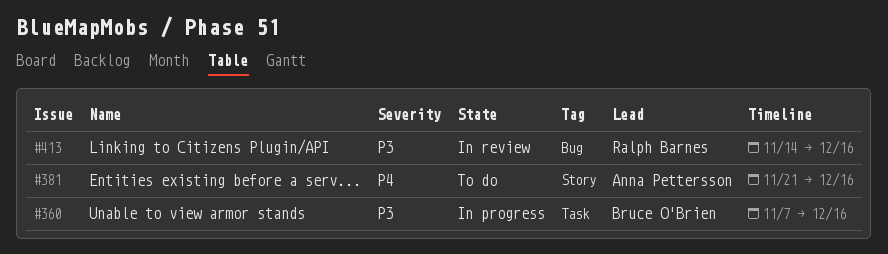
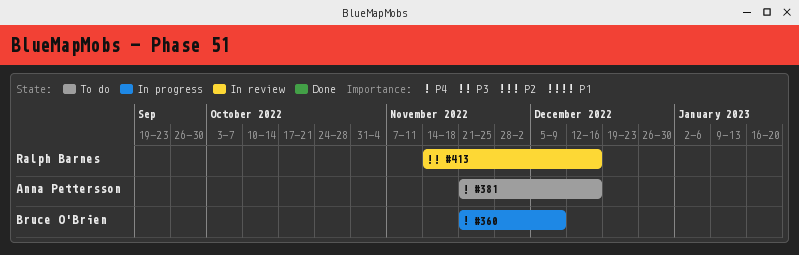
#360, priority: P3 -> P4
#360, start: Nov 7 -> Nov 21
#360, due: Dec 16 -> Dec 9

